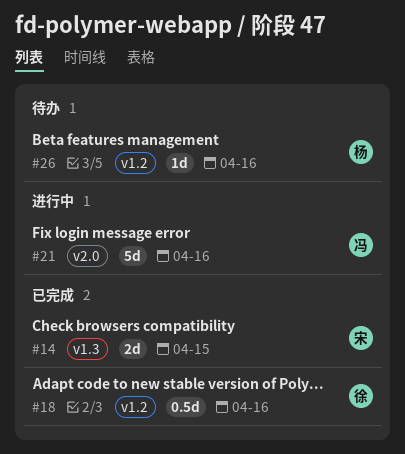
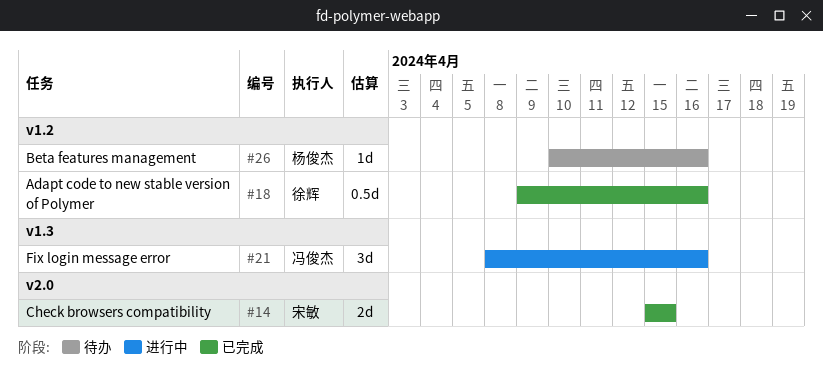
#14, label: v1.3 -> v2.0
#21, label: v2.0 -> v1.3
#21, estimate: 5d -> 3d

